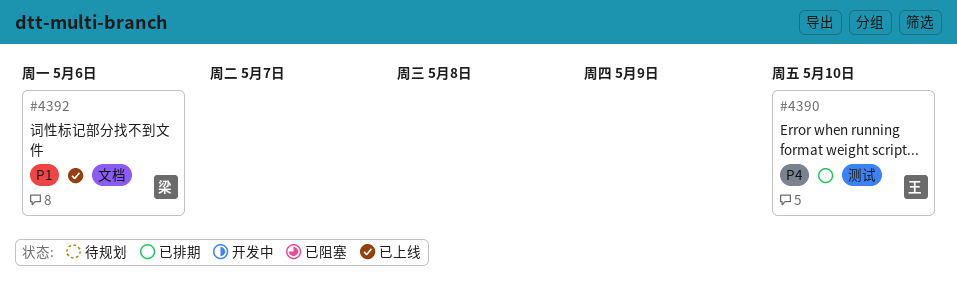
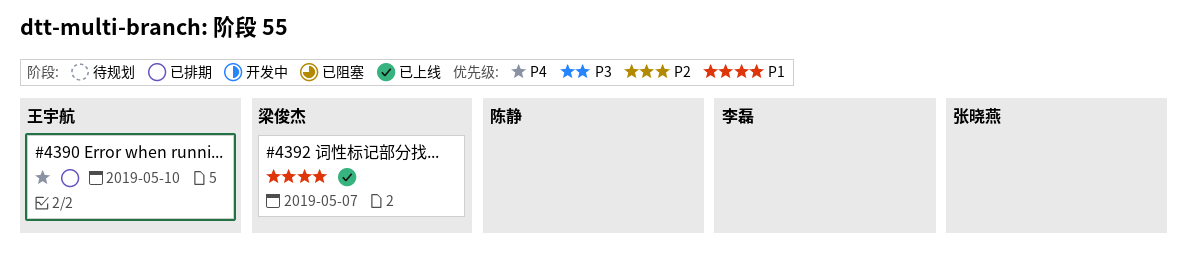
#4392, due: May 6 -> May 7

